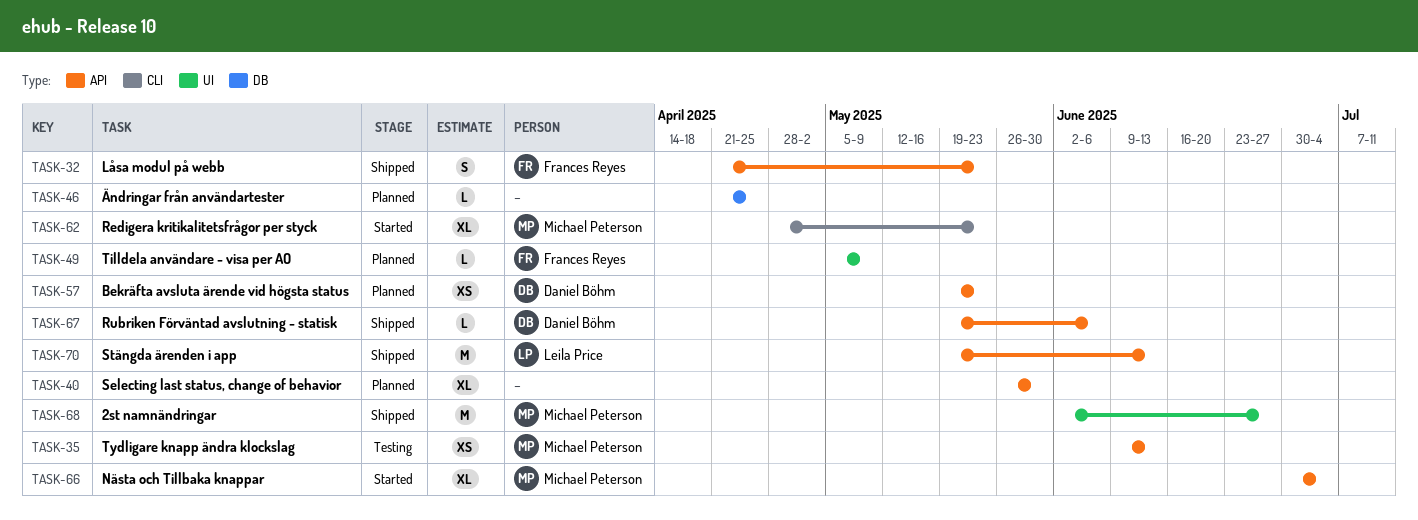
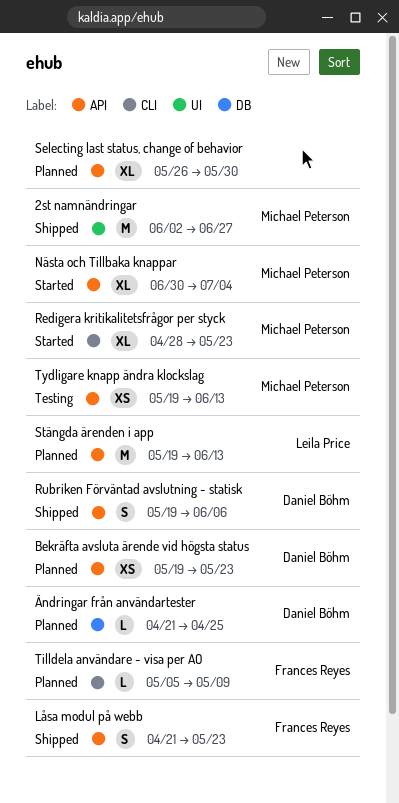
Rubriken Förväntad avslutning - statisk, estimate: L -> S
Stängda ärenden i app, status: Shipped -> Planned
Tilldela användare - visa per AO, label: UI -> CLI
Tydligare knapp ändra klockslag, start: Jun 9 -> May 19
Ändringar från användartester, owner: none -> Daniel Böhm

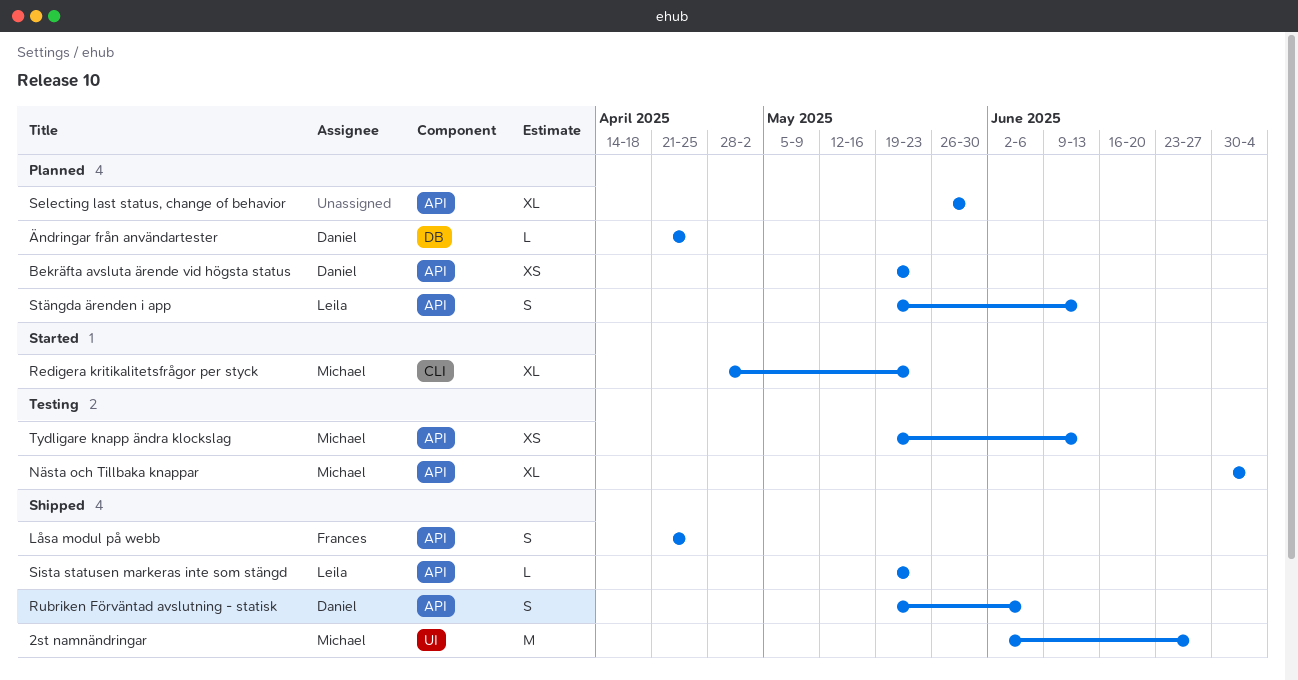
Låsa modul på webb, due: May 23 -> Apr 25
Nästa och Tillbaka knappar, status: Started -> Testing
Sista statusen markeras inte som stängd: none -> present
Stängda ärenden i app, estimate: M -> S
Tilldela användare - visa per AO: present -> none

